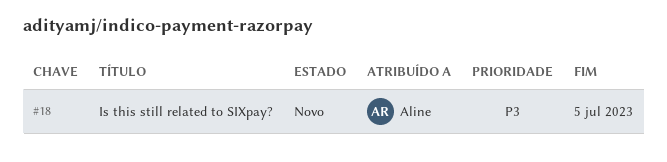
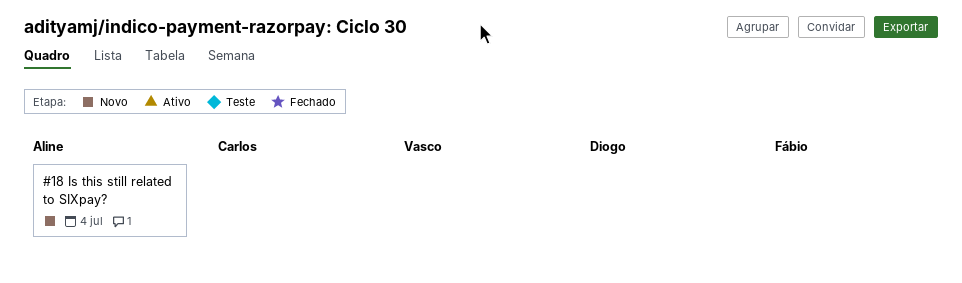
#18, due: Jul 5 -> Jul 4

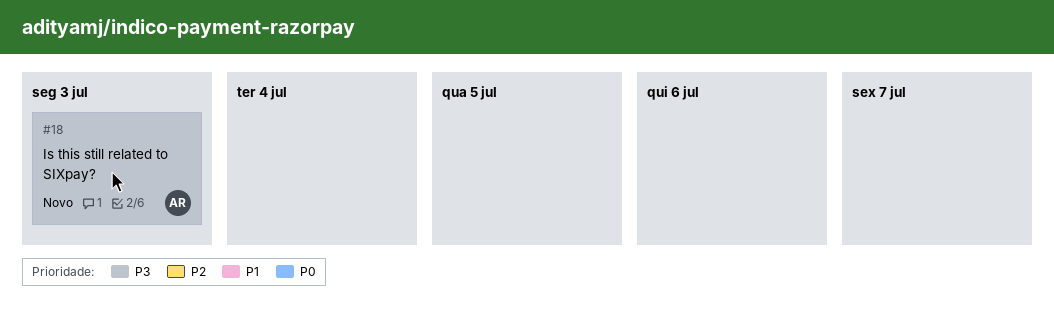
#18, due: Jul 4 -> Jul 3

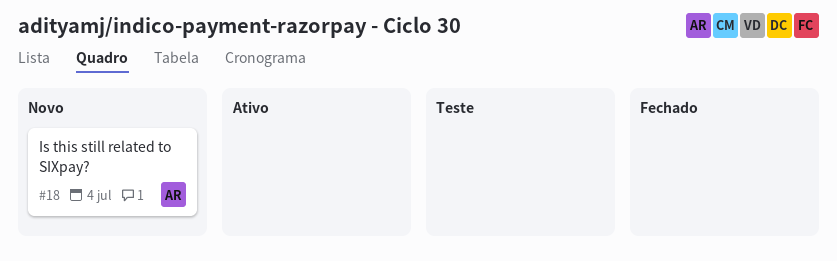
#18, due: Jul 3 -> Jul 4

